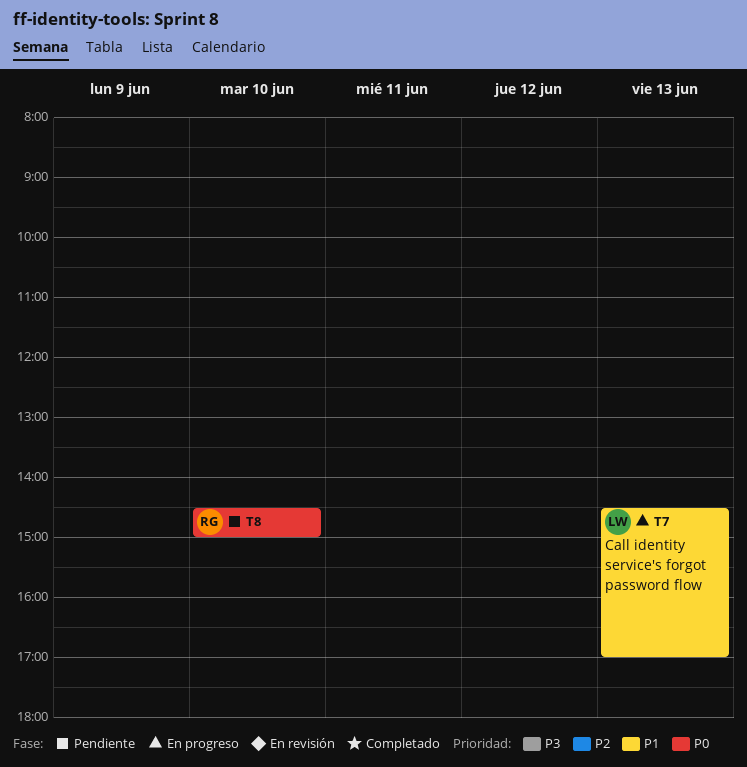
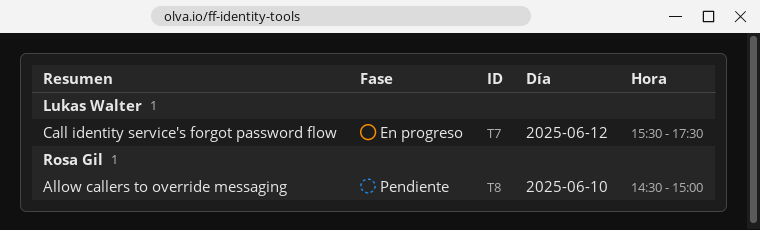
T7, day: Jun 13 -> Jun 12
T7, begins: 14:30 -> 15:30
T7, ends: 17:00 -> 17:30

